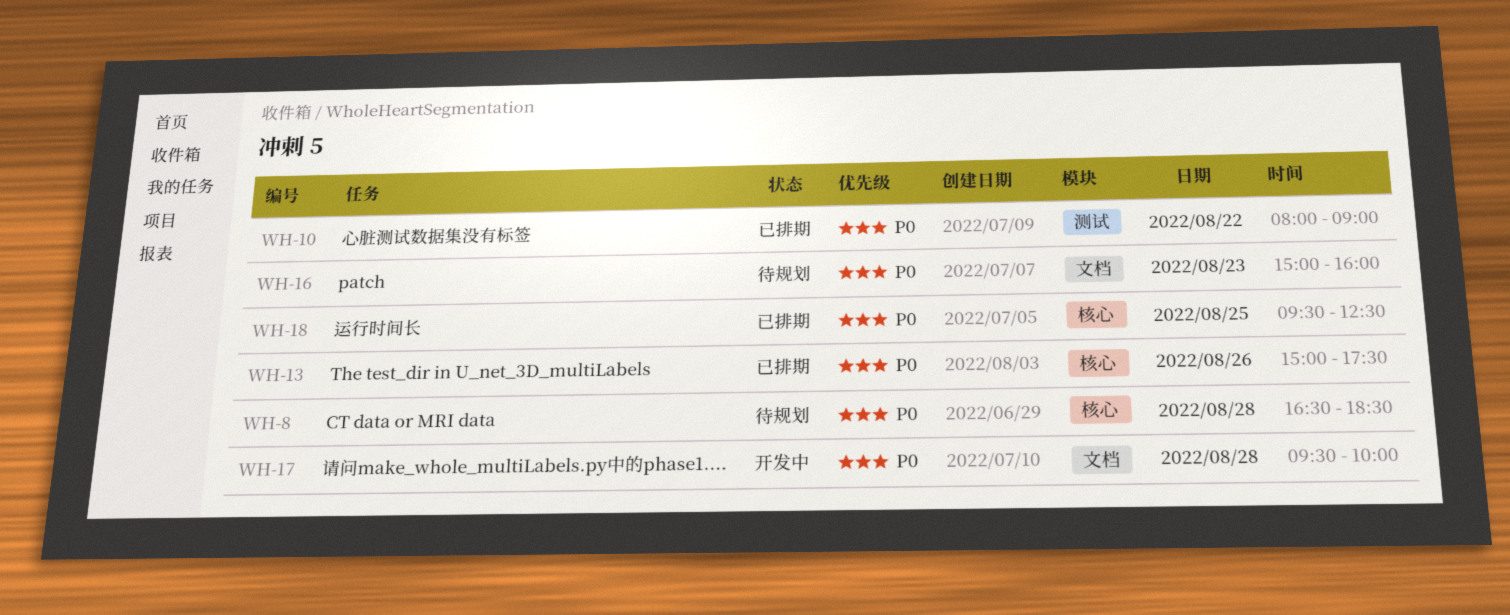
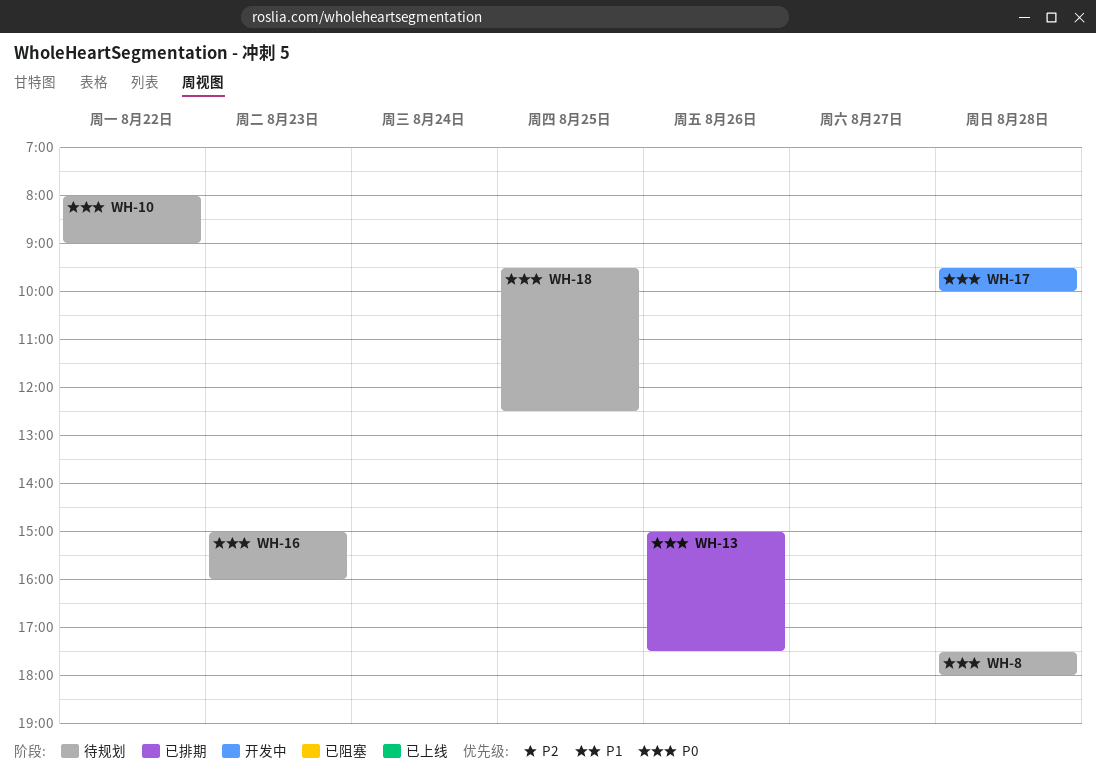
WH-8, begins: 16:30 -> 17:30
WH-8, ends: 18:30 -> 18:00
WH-10, status: 已排期 -> 待规划
WH-18, status: 已排期 -> 待规划

